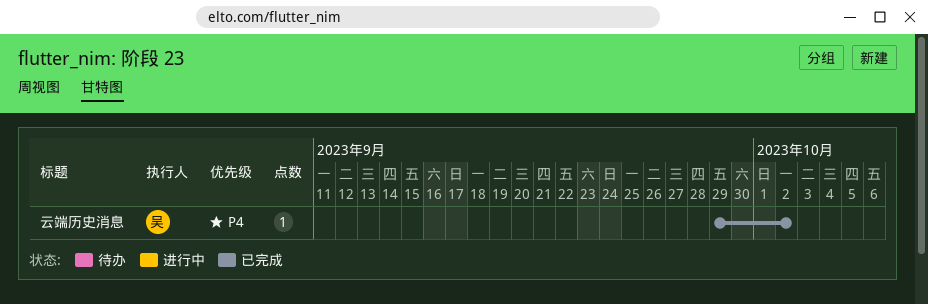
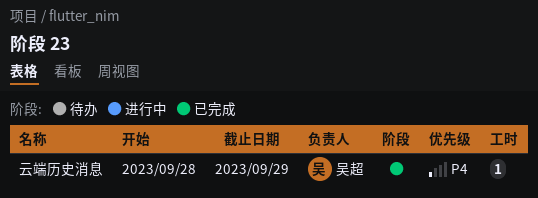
云端历史消息, start: Sep 29 -> Sep 28
云端历史消息, due: Oct 2 -> Sep 29

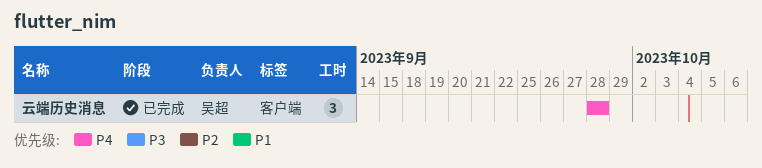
云端历史消息, estimate: 1 -> 3
云端历史消息, due: Sep 29 -> Sep 28

